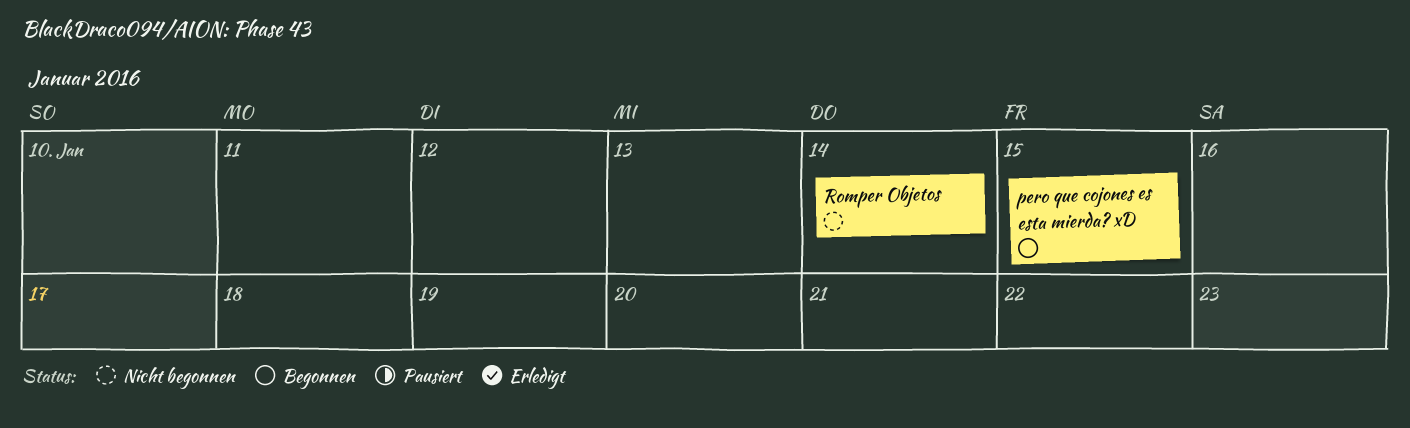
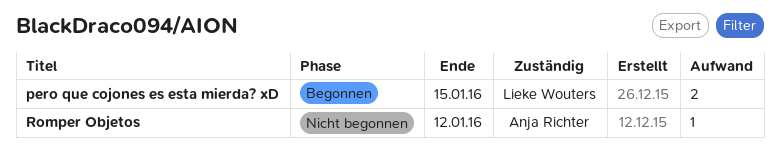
Romper Objetos, due: Jan 14 -> Jan 12

